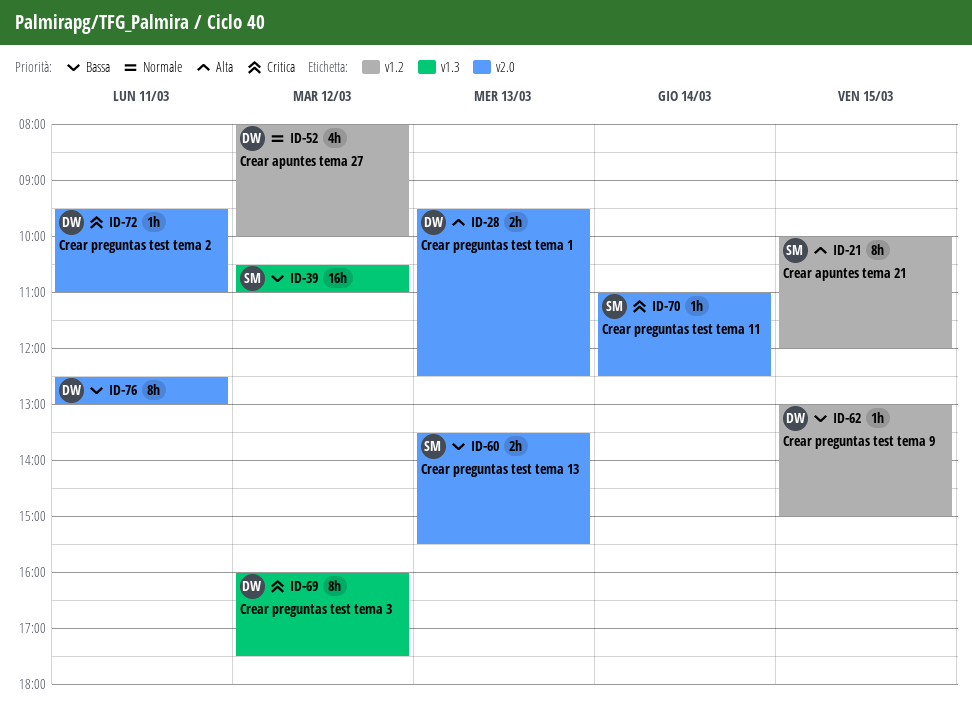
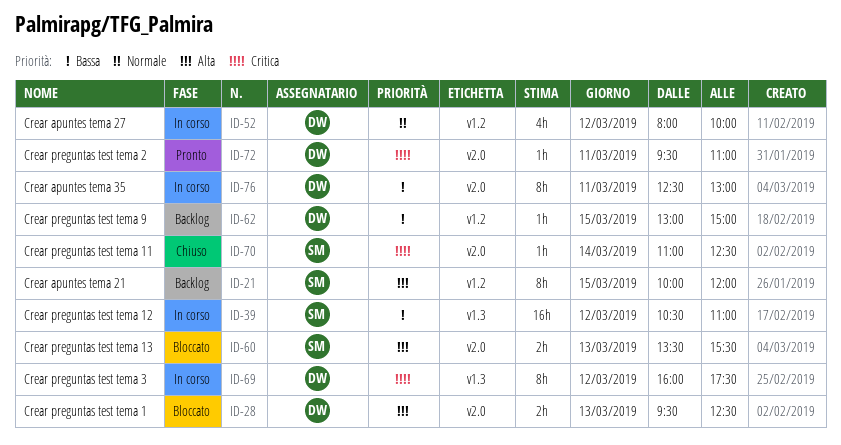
ID-60, priority: Bassa -> Alta

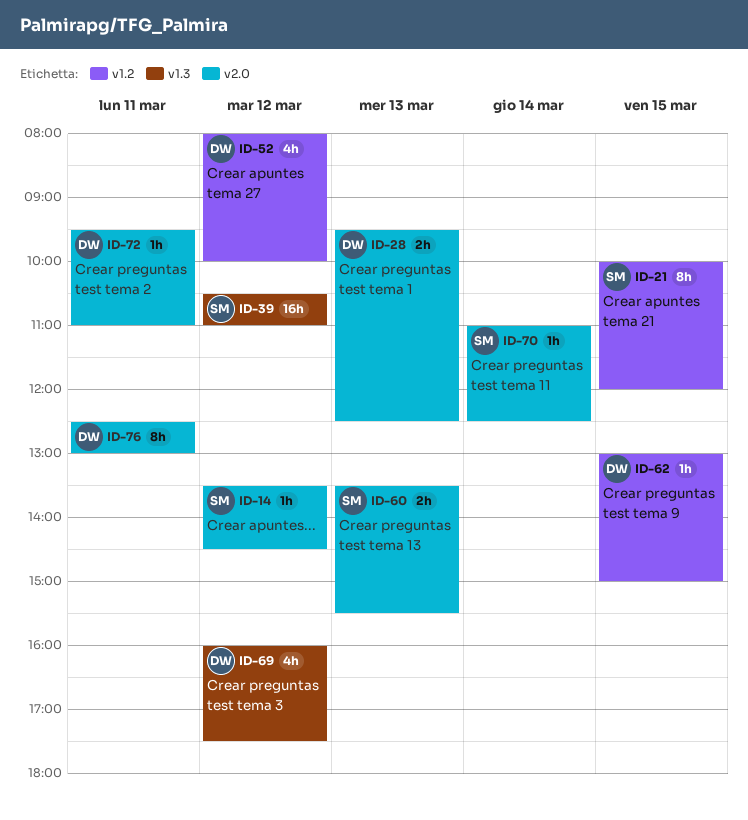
ID-14: none -> present
ID-69, estimate: 8h -> 4h

